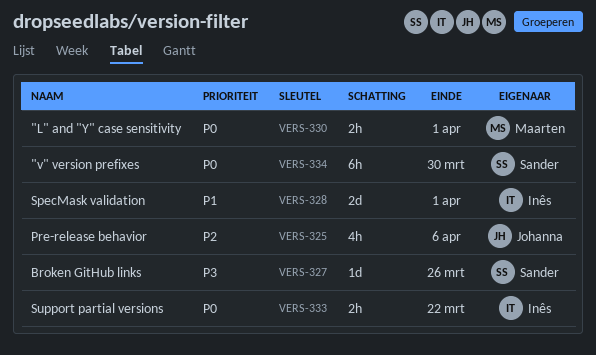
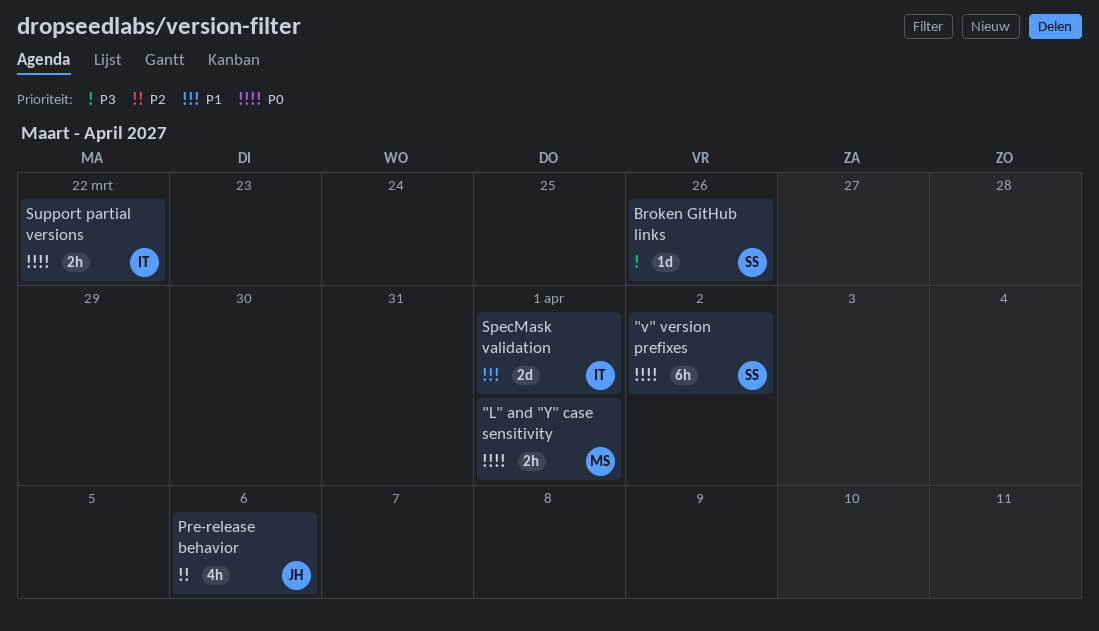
"v" version prefixes, due: Mar 30 -> Apr 2

